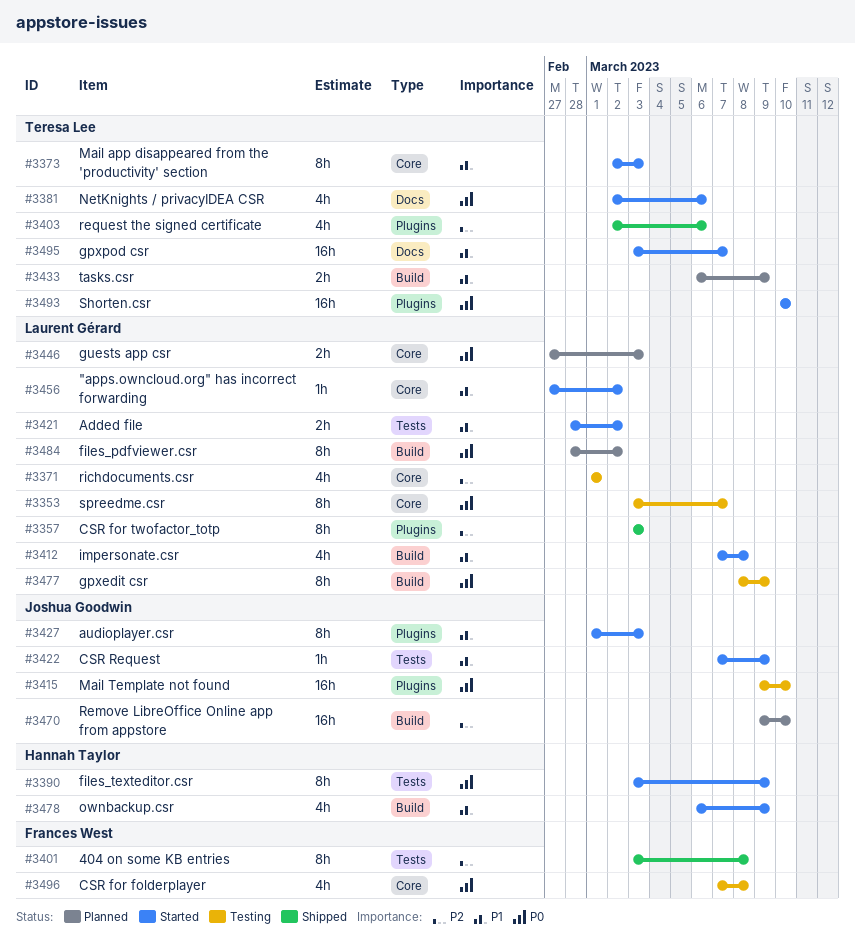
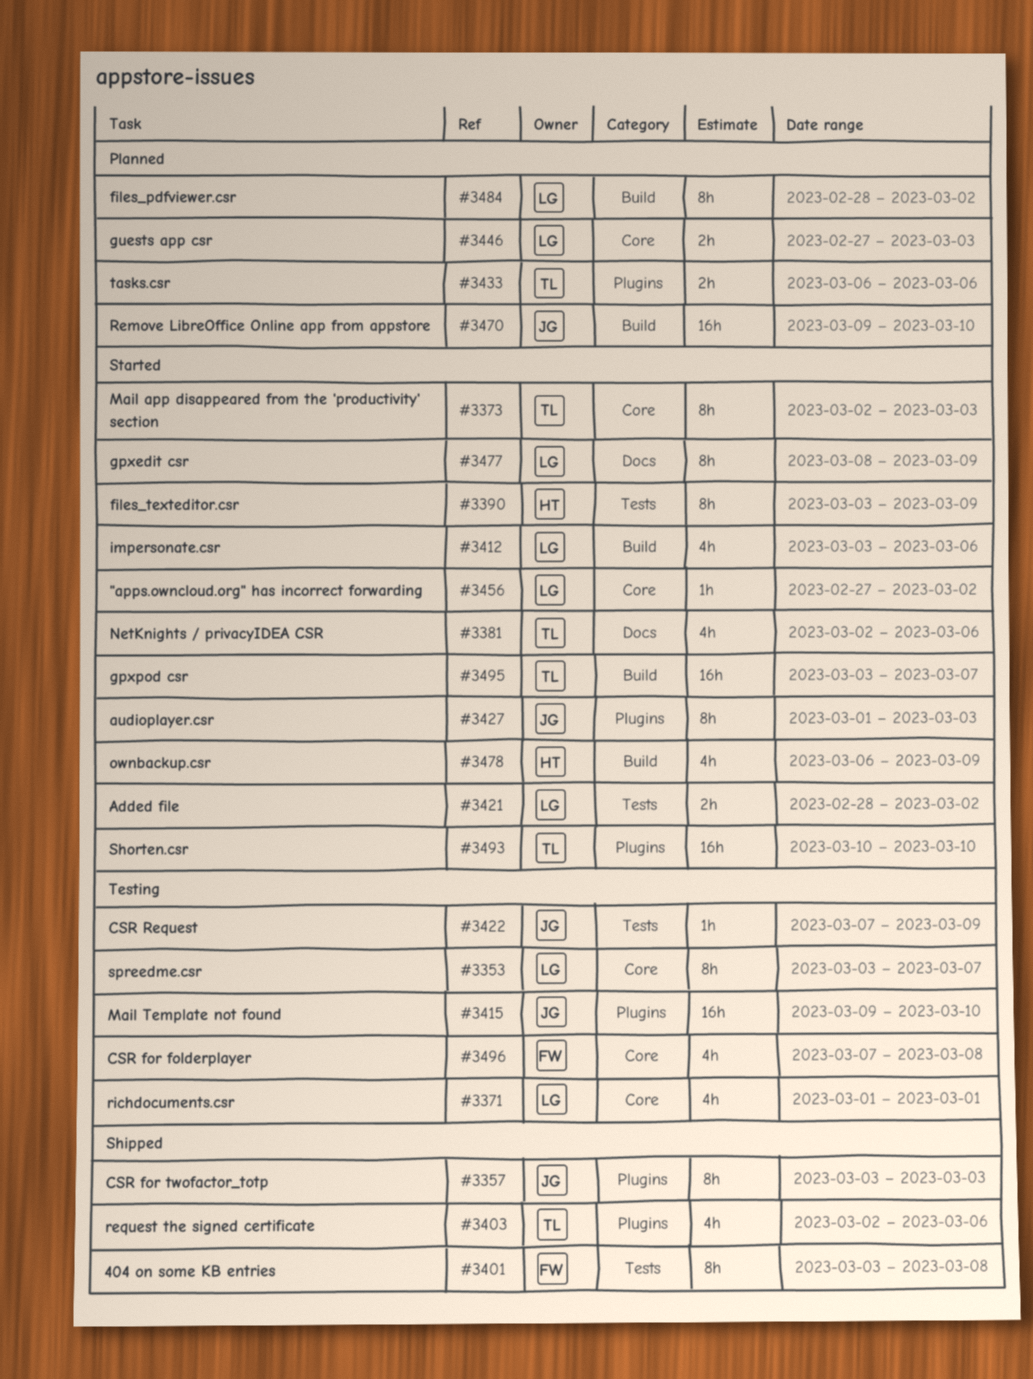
#3357, owner: Laurent Gérard -> Joshua Goodwin
#3412, start: Mar 7 -> Mar 3
#3412, due: Mar 8 -> Mar 6
#3422, status: Started -> Testing
#3433, label: Build -> Plugins
#3433, due: Mar 9 -> Mar 6
#3477, status: Testing -> Started
#3477, label: Build -> Docs
#3495, label: Docs -> Build

